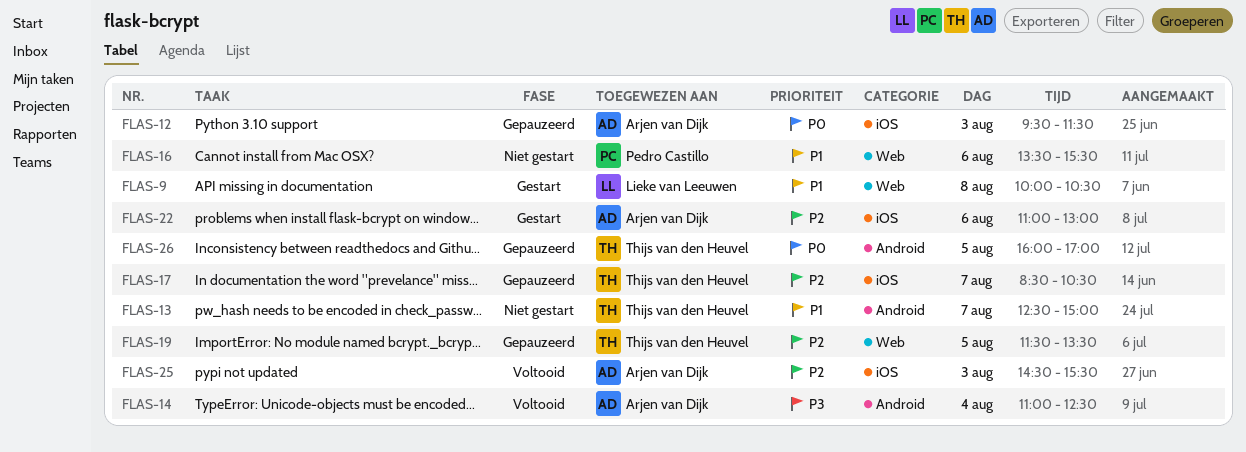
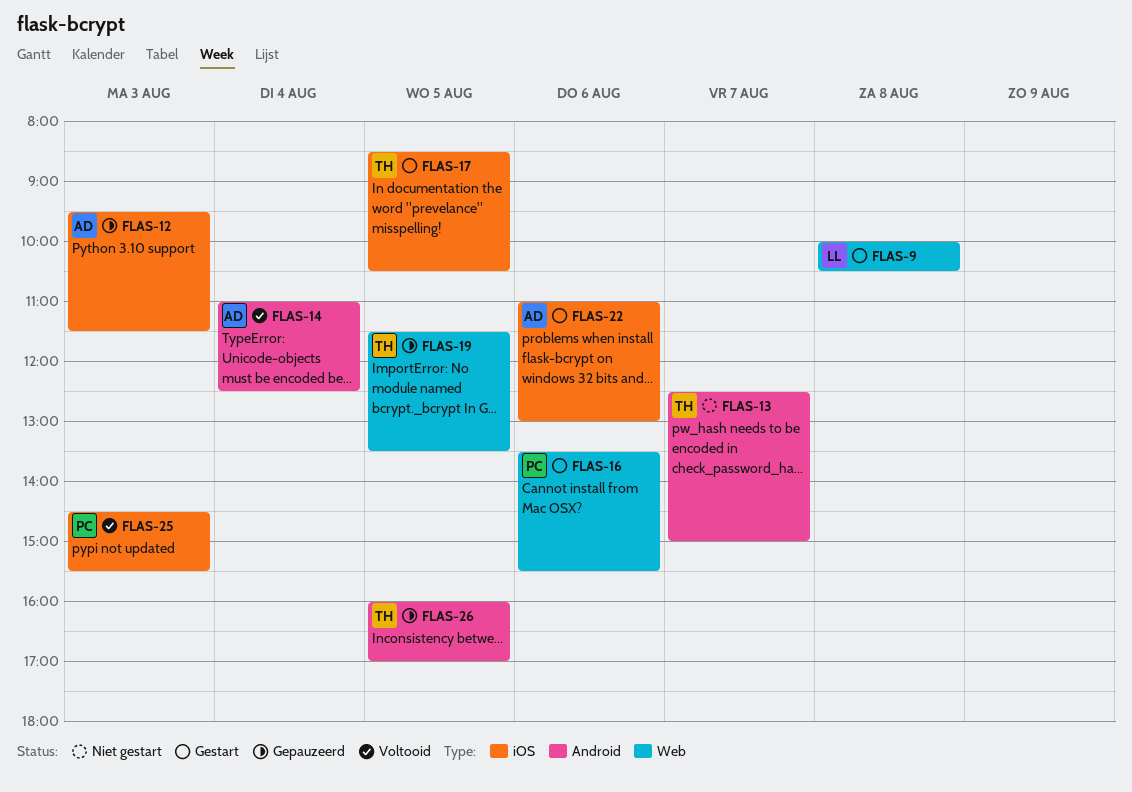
FLAS-16, status: Niet gestart -> Gestart
FLAS-17, status: Gepauzeerd -> Gestart
FLAS-17, day: Aug 7 -> Aug 5
FLAS-25, owner: Arjen van Dijk -> Pedro Castillo

